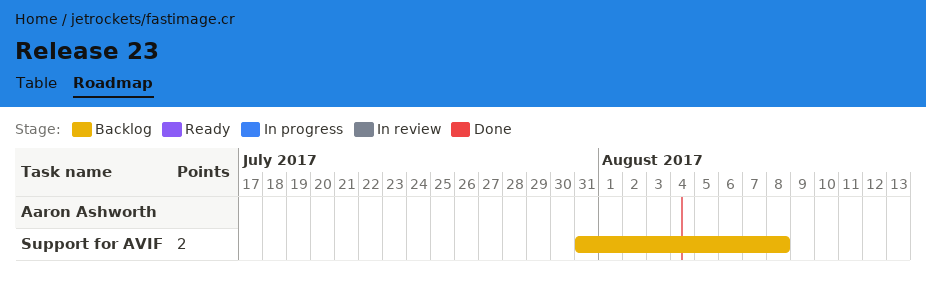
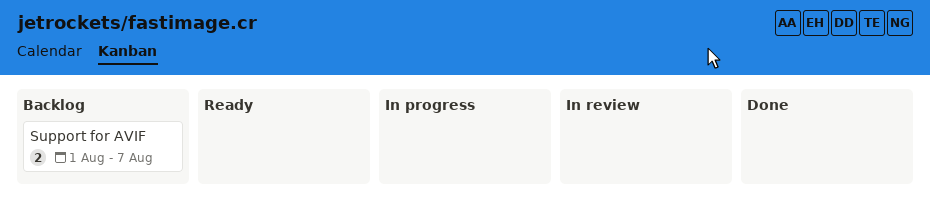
Support for AVIF, start: Jul 31 -> Aug 1
Support for AVIF, due: Aug 8 -> Aug 7

